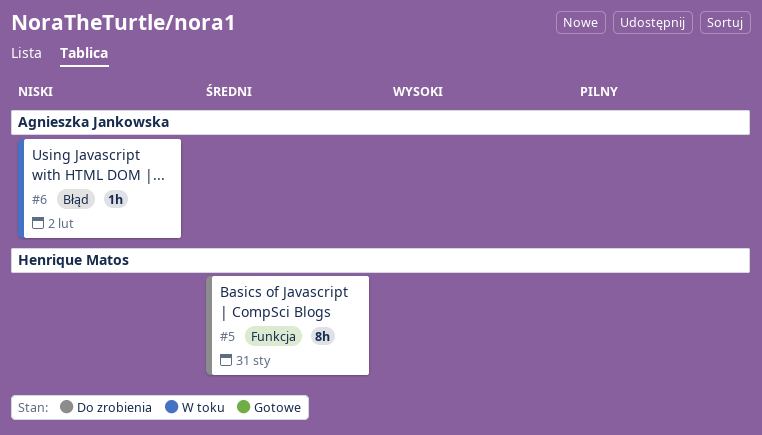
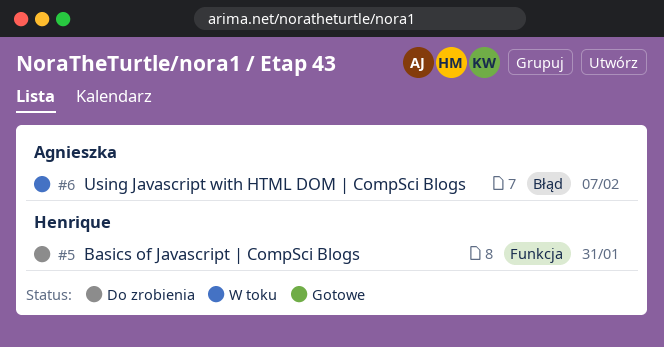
#6, due: Feb 2 -> Feb 7

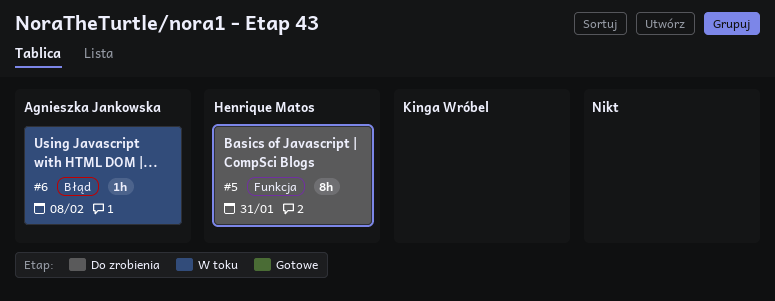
#6, due: Feb 7 -> Feb 8

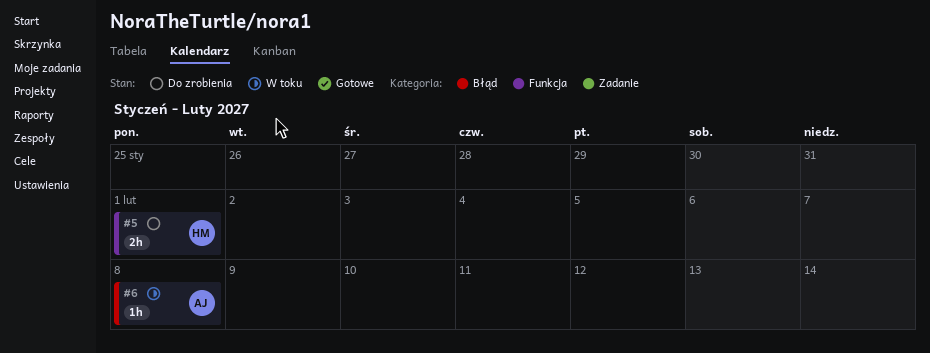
#5, estimate: 8h -> 2h
#5, due: Jan 31 -> Feb 1

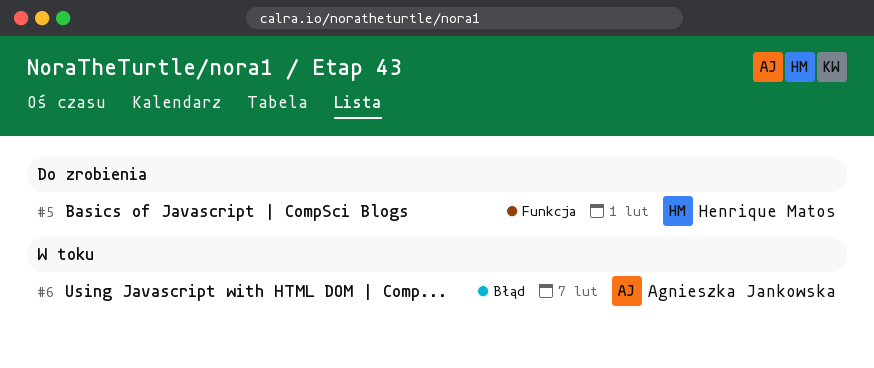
#6, due: Feb 8 -> Feb 7

